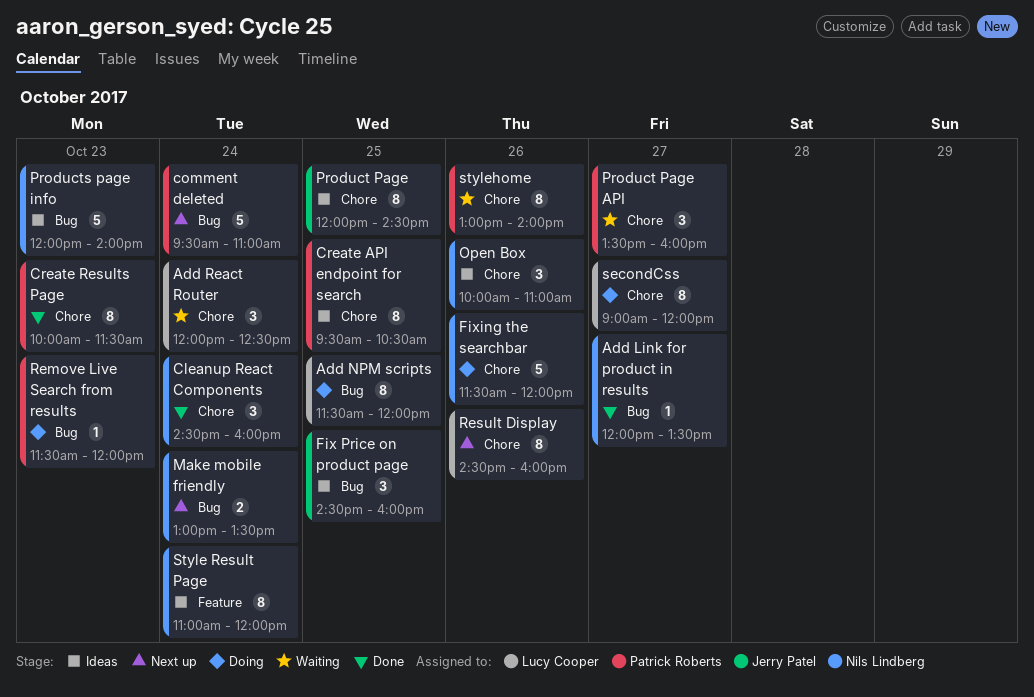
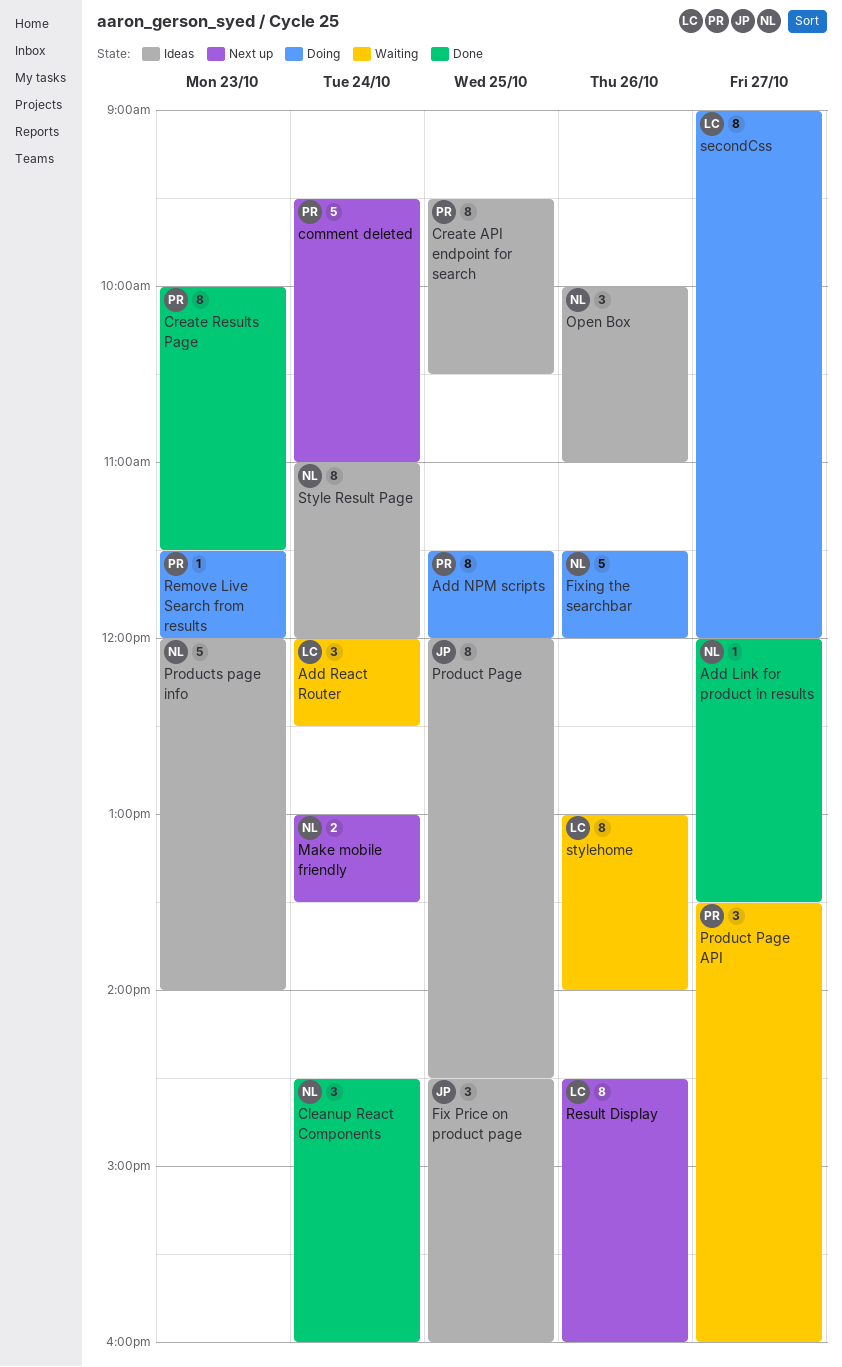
Add NPM scripts, owner: Lucy Cooper -> Patrick Roberts
stylehome, owner: Patrick Roberts -> Lucy Cooper

